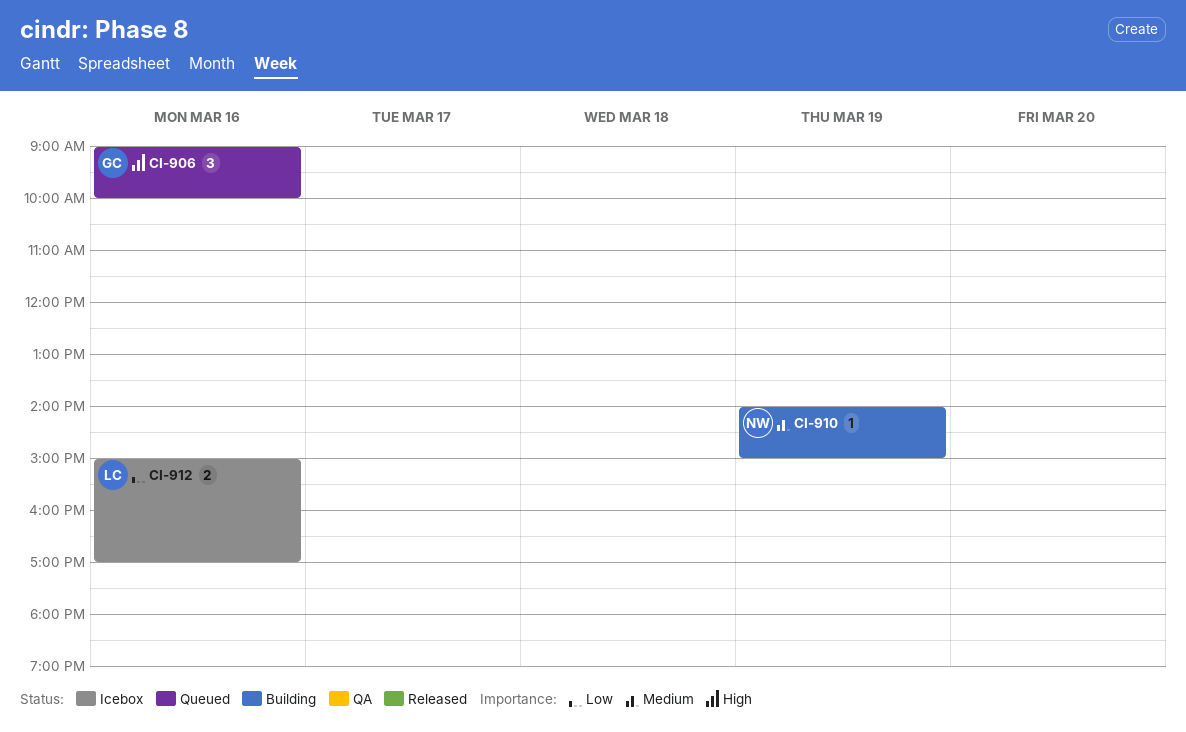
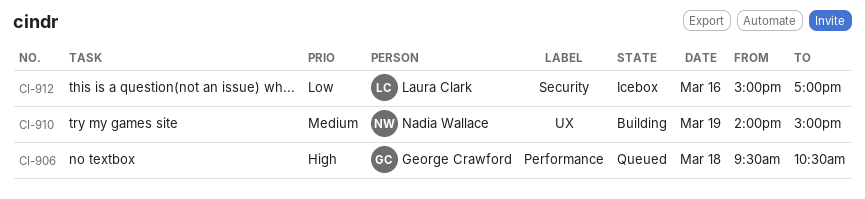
CI-906, day: Mar 16 -> Mar 18
CI-906, begins: 09:00 -> 09:30
CI-906, ends: 10:00 -> 10:30

